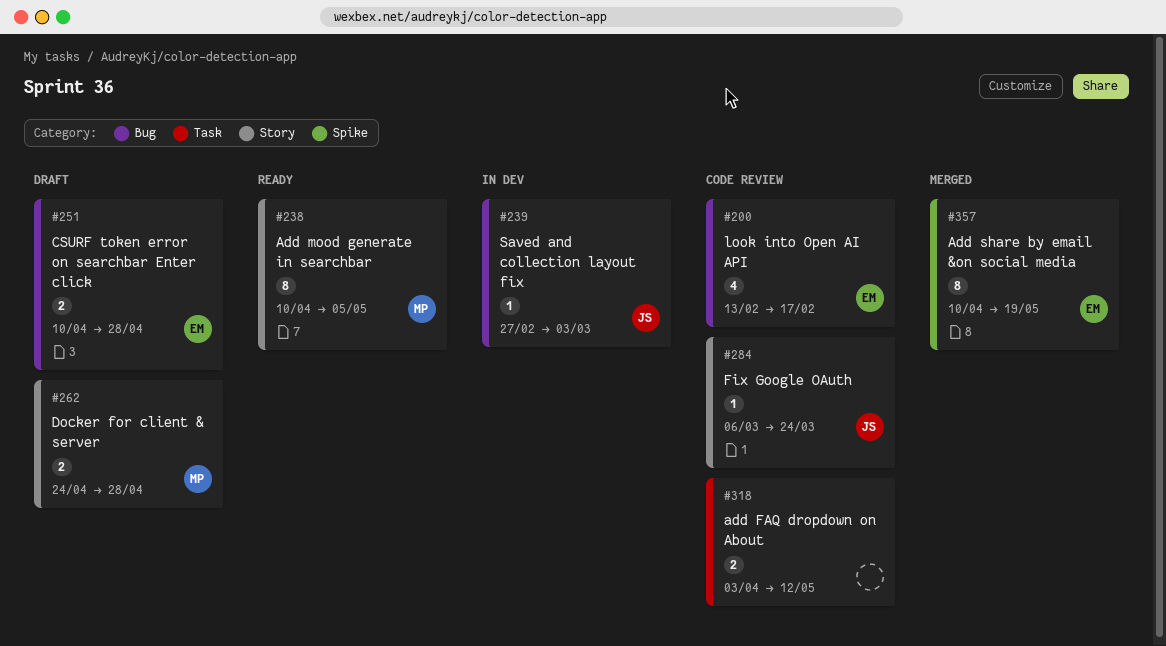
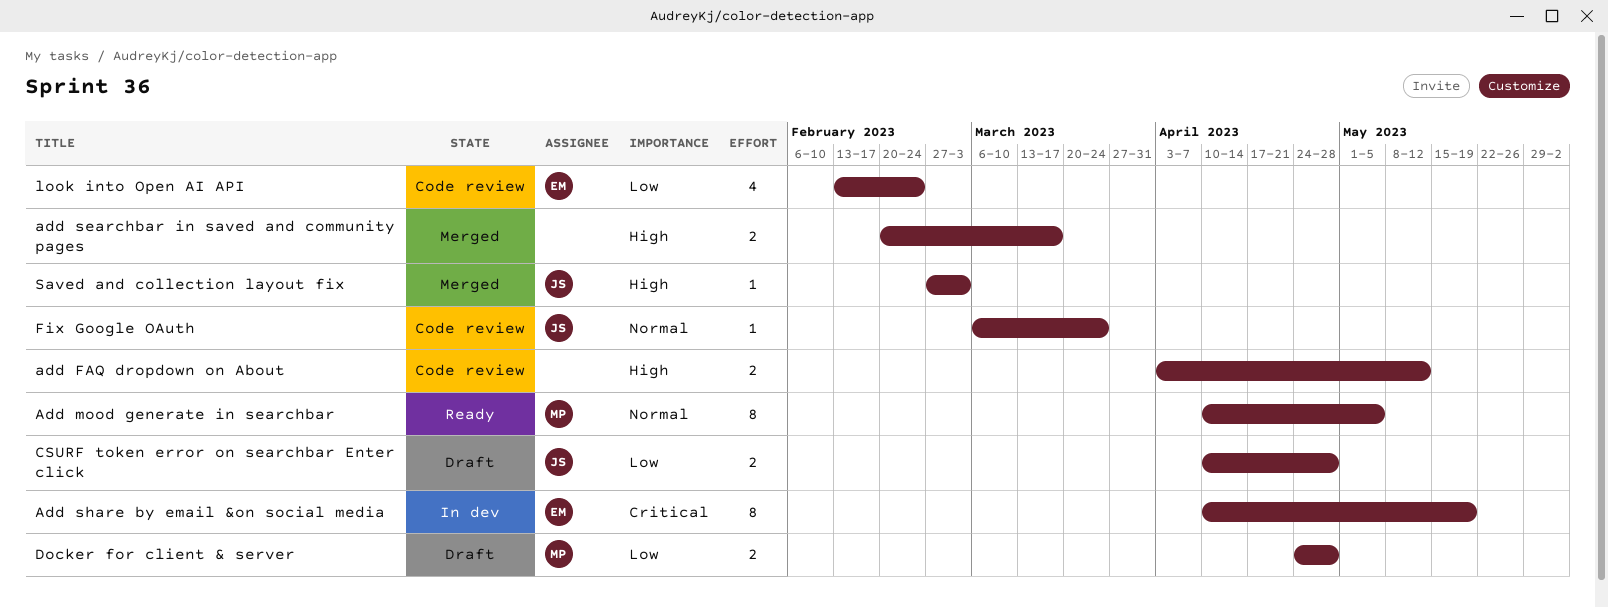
add searchbar in saved and community pages: none -> present
Add share by email &on social media, status: Merged -> In dev
CSURF token error on searchbar Enter click, owner: EM -> JS
look into Open AI API, due: Feb 17 -> Feb 24
Saved and collection layout fix, status: In dev -> Merged

